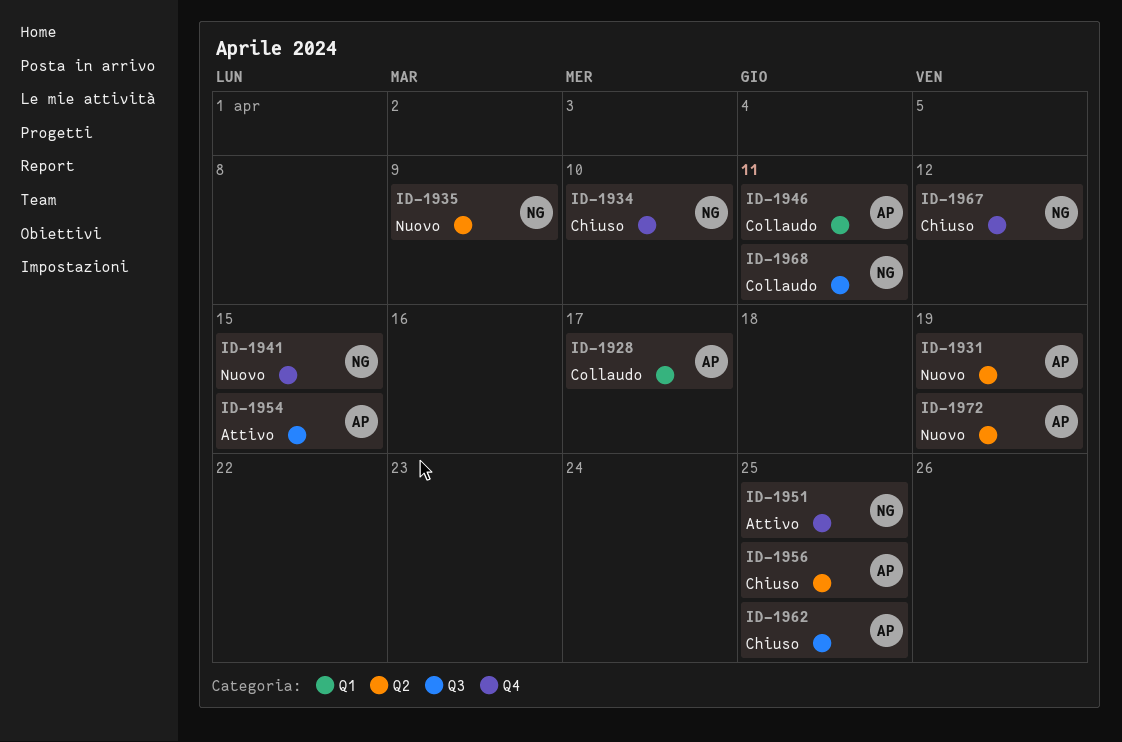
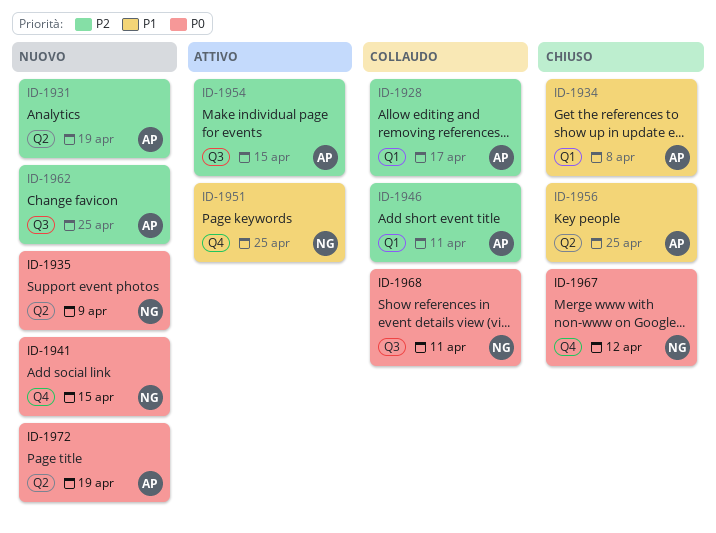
ID-1934, owner: NG -> AP
ID-1934, label: Q4 -> Q1
ID-1934, due: Apr 10 -> Apr 8
ID-1962, status: Chiuso -> Nuovo

